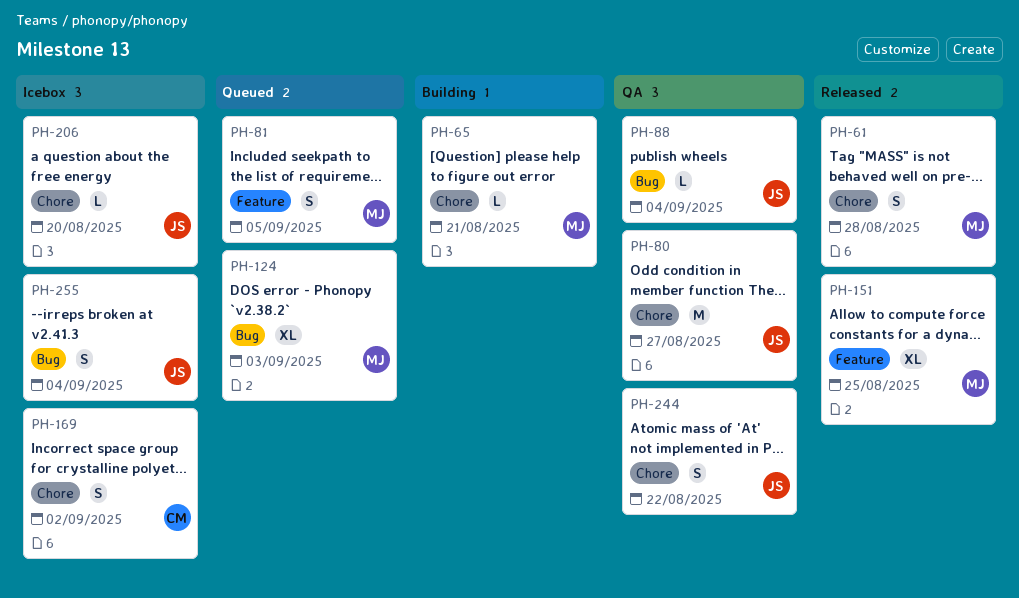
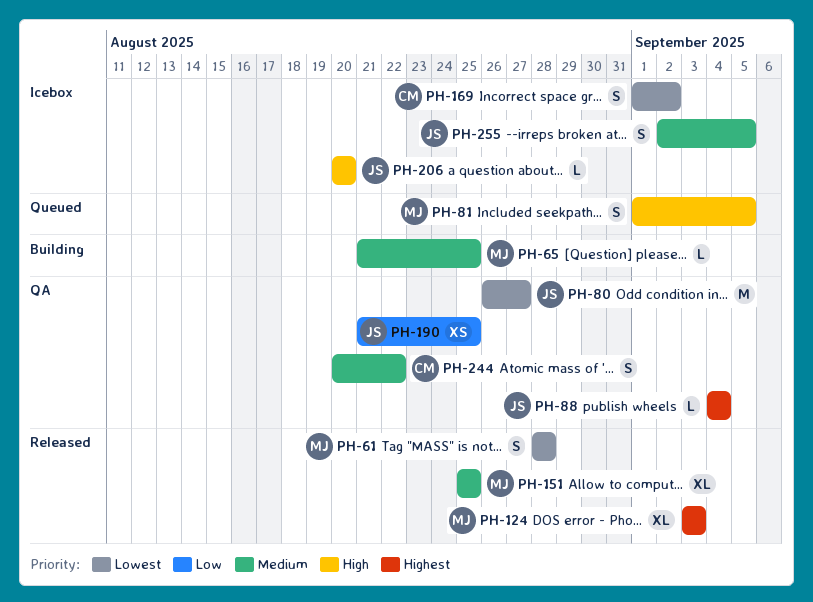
PH-65, due: Aug 21 -> Aug 25
PH-124, status: Queued -> Released
PH-190: none -> present
PH-244, owner: JS -> CM
PH-255, due: Sep 4 -> Sep 5

